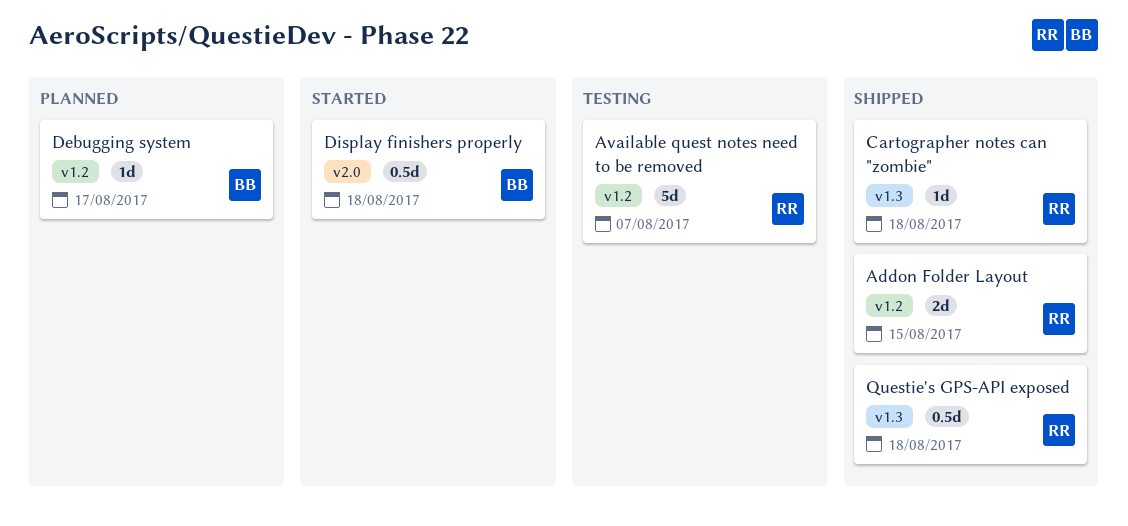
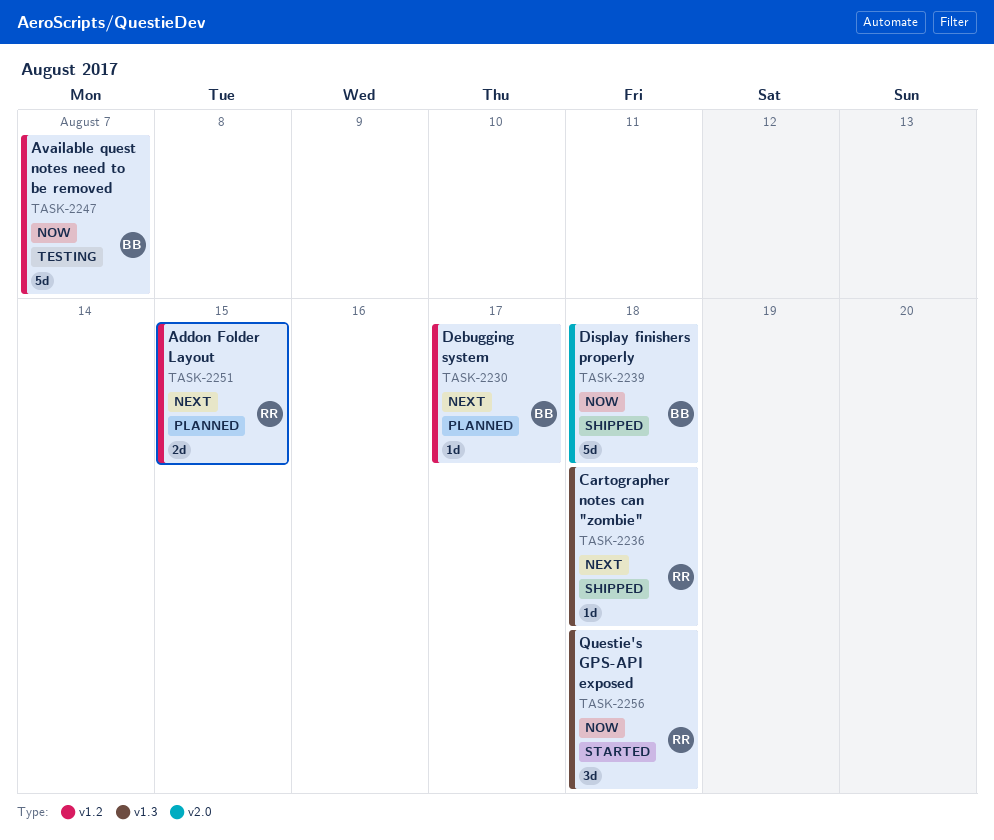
Addon Folder Layout, status: Shipped -> Planned
Available quest notes need to be removed, owner: RR -> BB
Display finishers properly, status: Started -> Shipped
Display finishers properly, estimate: 0.5d -> 5d
Questie's GPS-API exposed, status: Shipped -> Started
Questie's GPS-API exposed, estimate: 0.5d -> 3d

